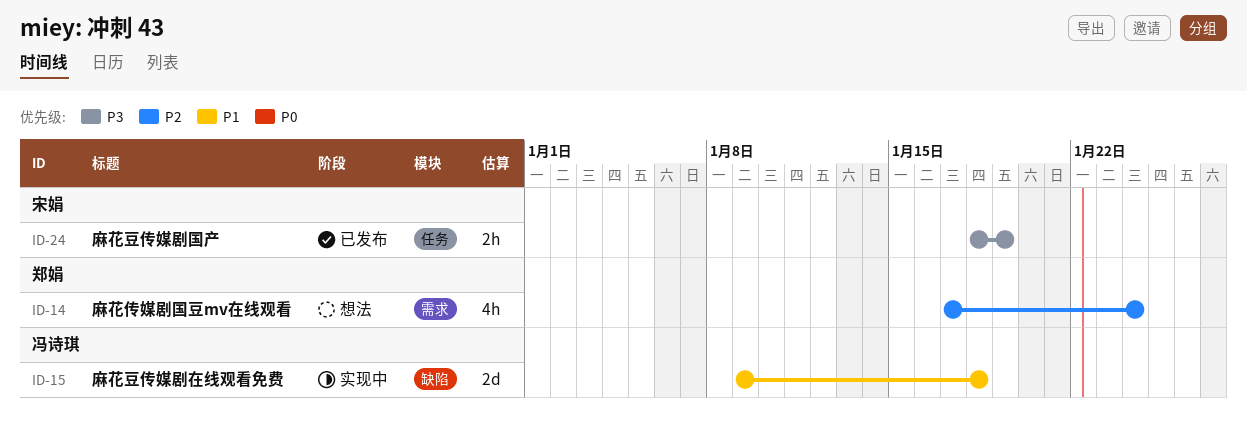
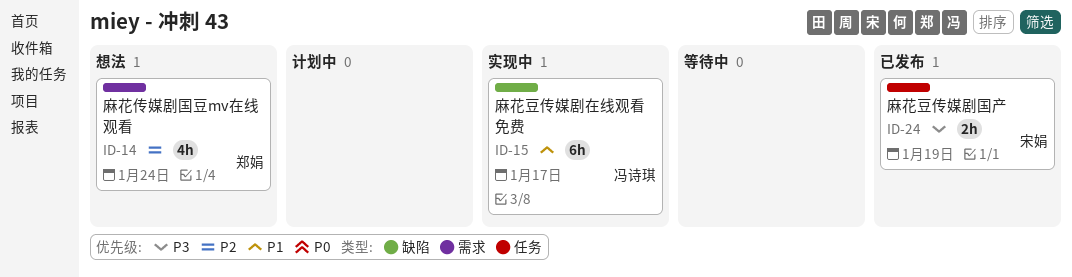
ID-15, estimate: 2d -> 6h
ID-15, due: Jan 18 -> Jan 17

